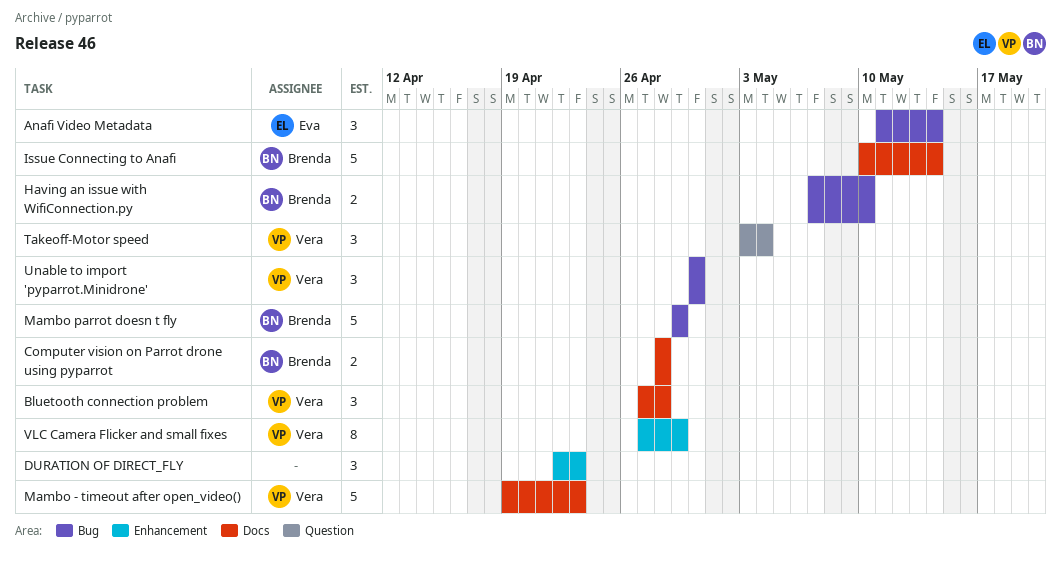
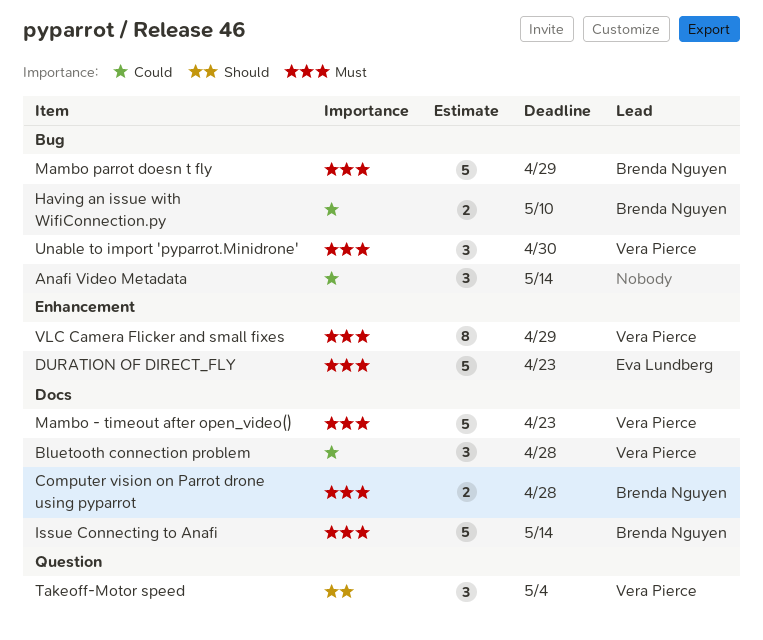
Anafi Video Metadata, owner: Eva Lundberg -> none
DURATION OF DIRECT_FLY, owner: none -> Eva Lundberg
DURATION OF DIRECT_FLY, estimate: 3 -> 5

